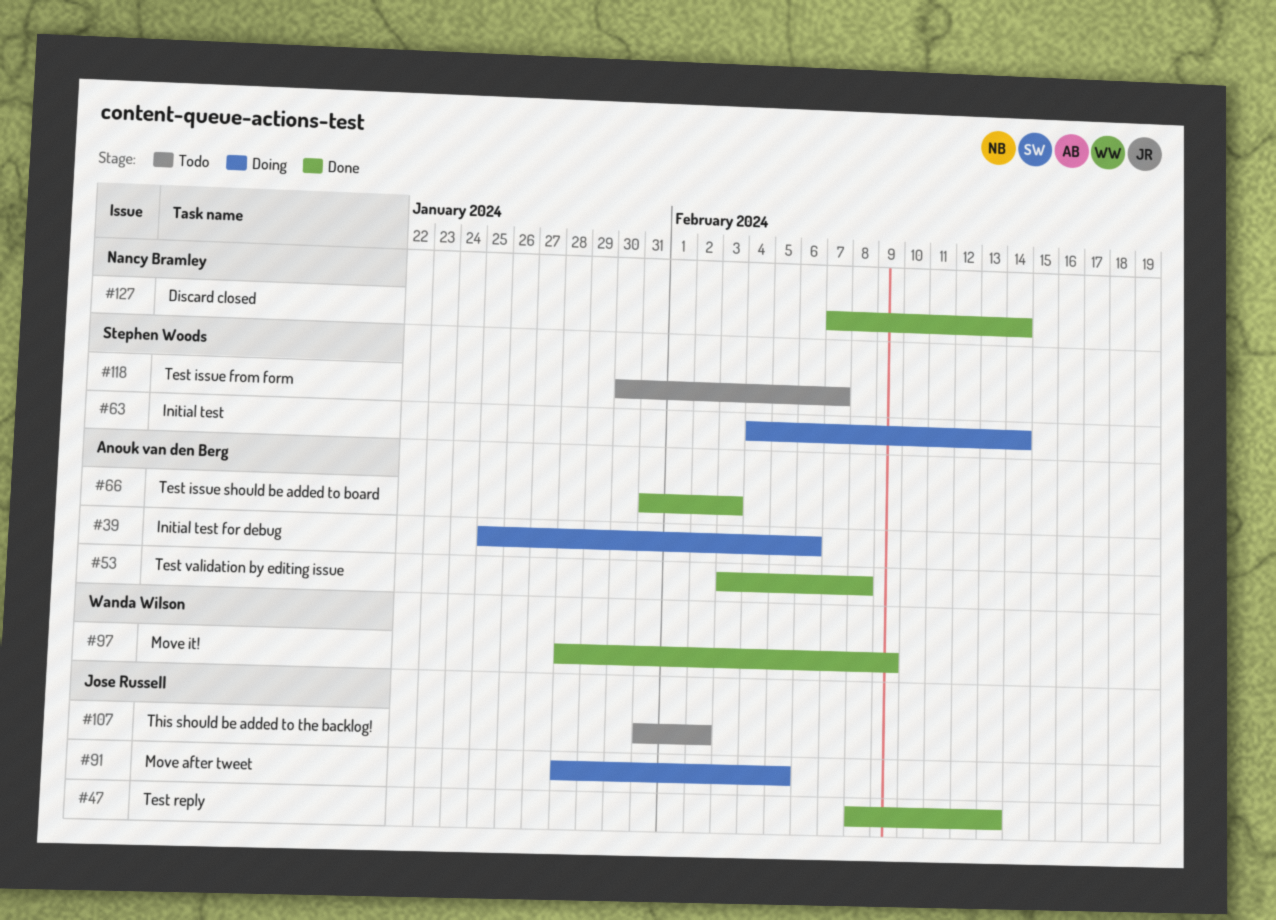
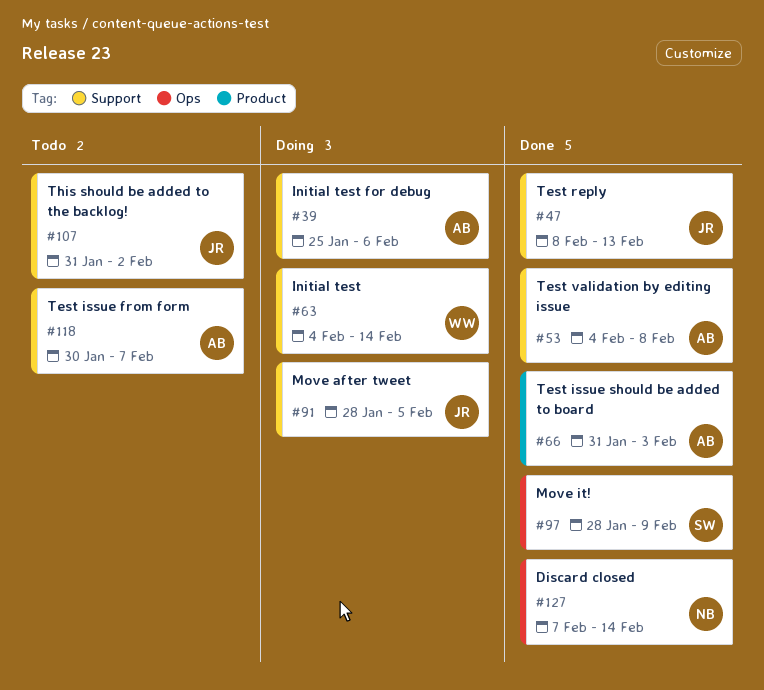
#53, start: Feb 3 -> Feb 4
#63, owner: Stephen Woods -> Wanda Wilson
#97, owner: Wanda Wilson -> Stephen Woods
#118, owner: Stephen Woods -> Anouk van den Berg

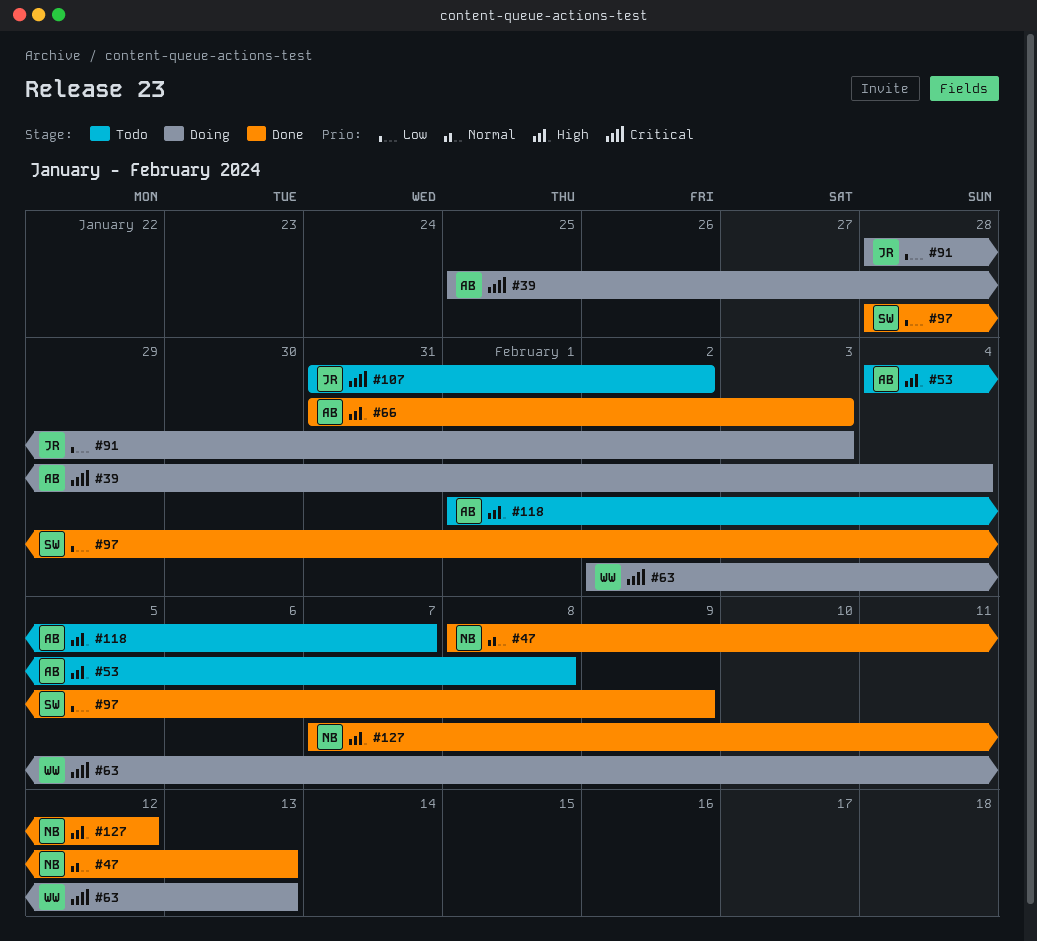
#39, due: Feb 6 -> Feb 4
#47, owner: JR -> NB
#53, status: Done -> Todo
#63, start: Feb 4 -> Feb 2
#63, due: Feb 14 -> Feb 13
#91, due: Feb 5 -> Feb 3
#118, start: Jan 30 -> Feb 1
#127, due: Feb 14 -> Feb 12

